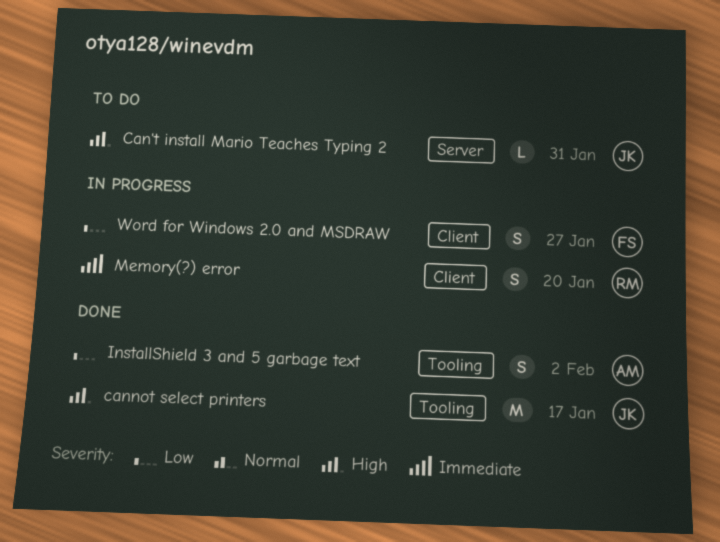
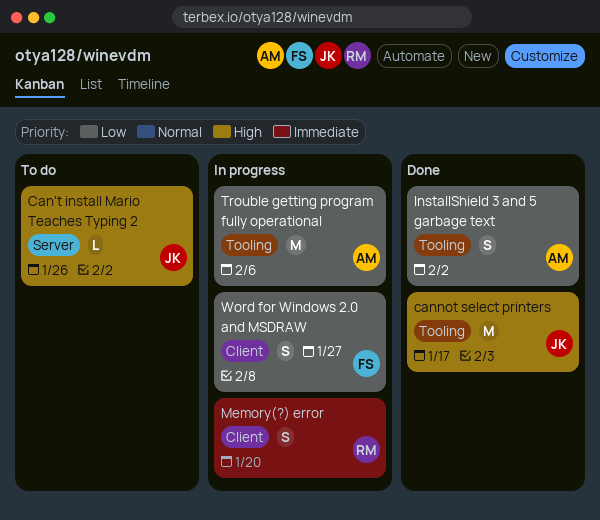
Can't install Mario Teaches Typing 2, due: Jan 31 -> Jan 26
Trouble getting program fully operational: none -> present

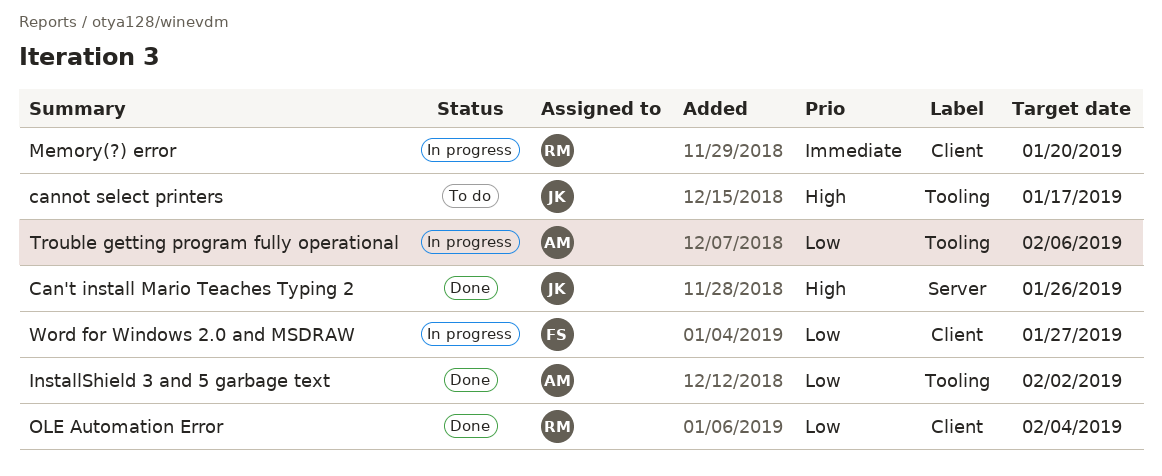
Can't install Mario Teaches Typing 2, status: To do -> Done
cannot select printers, status: Done -> To do
OLE Automation Error: none -> present

